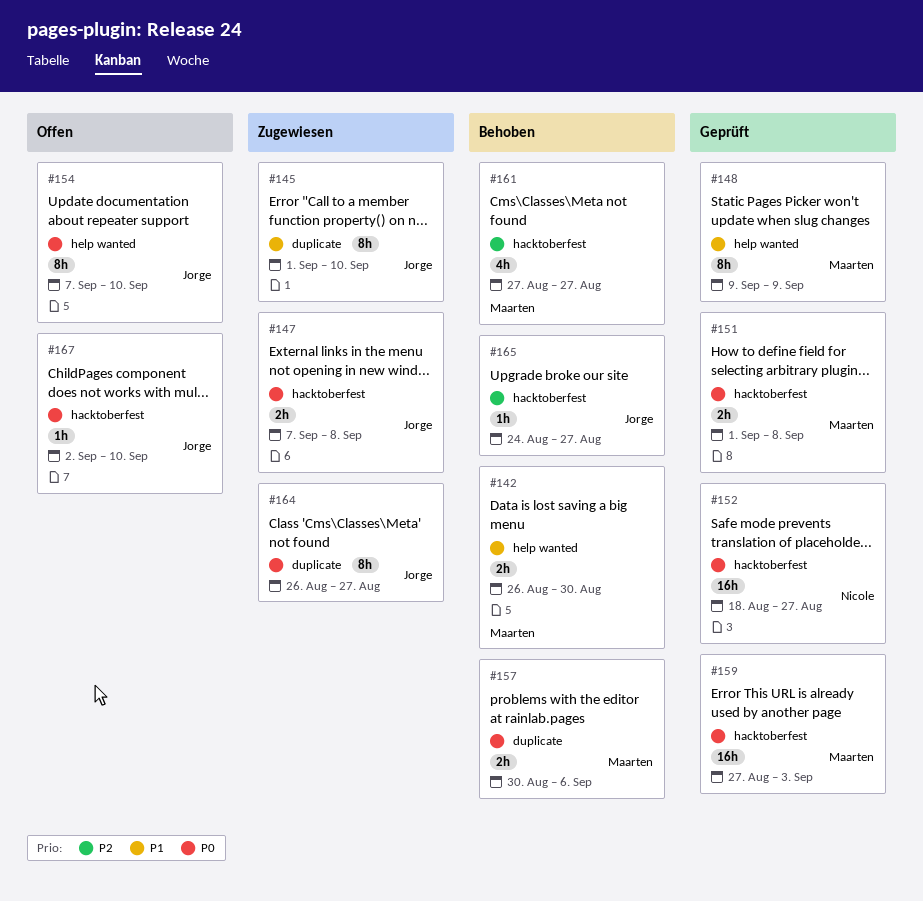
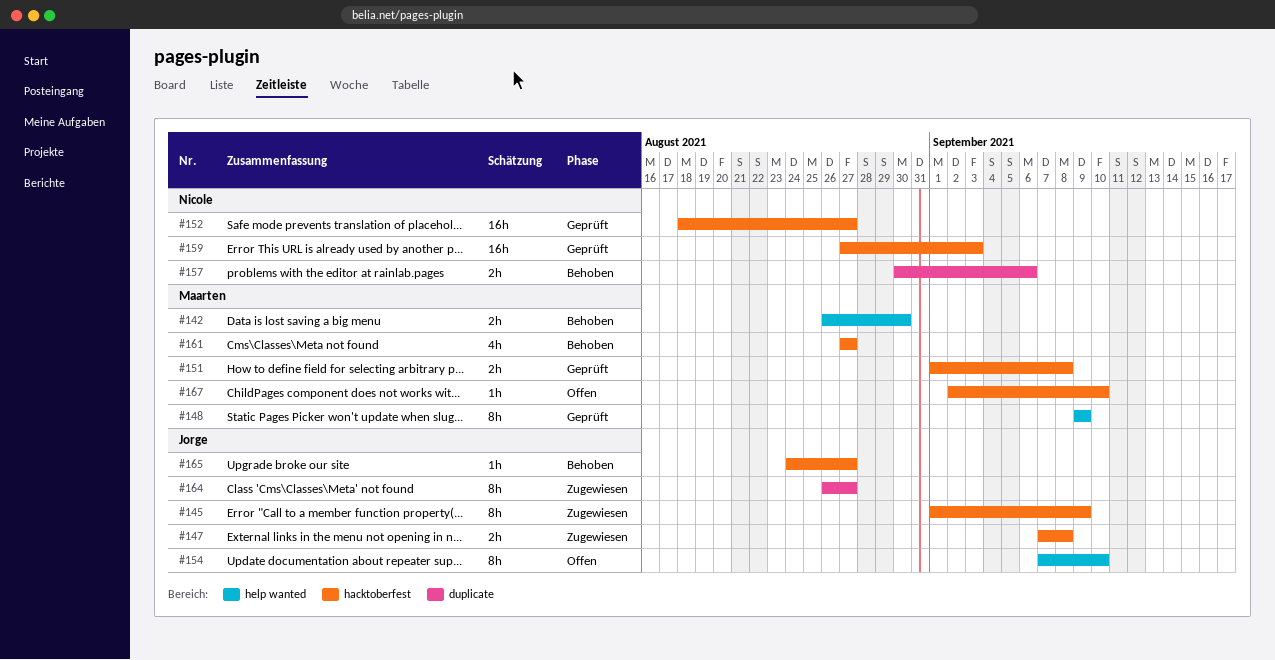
#145, label: duplicate -> hacktoberfest
#145, due: Sep 10 -> Sep 9
#157, owner: Maarten -> Nicole
#159, owner: Maarten -> Nicole
#167, owner: Jorge -> Maarten

